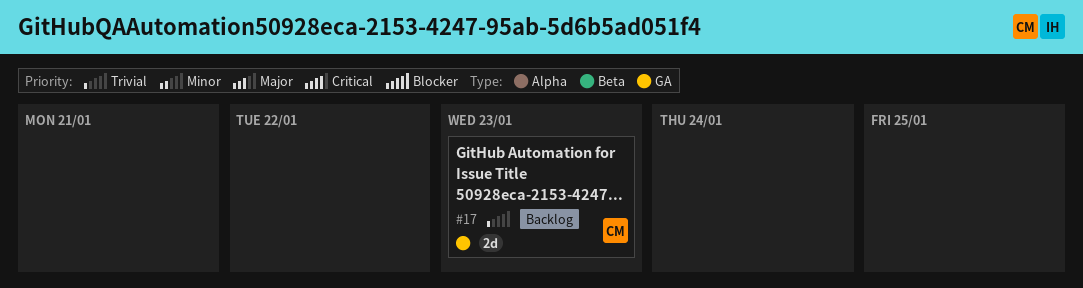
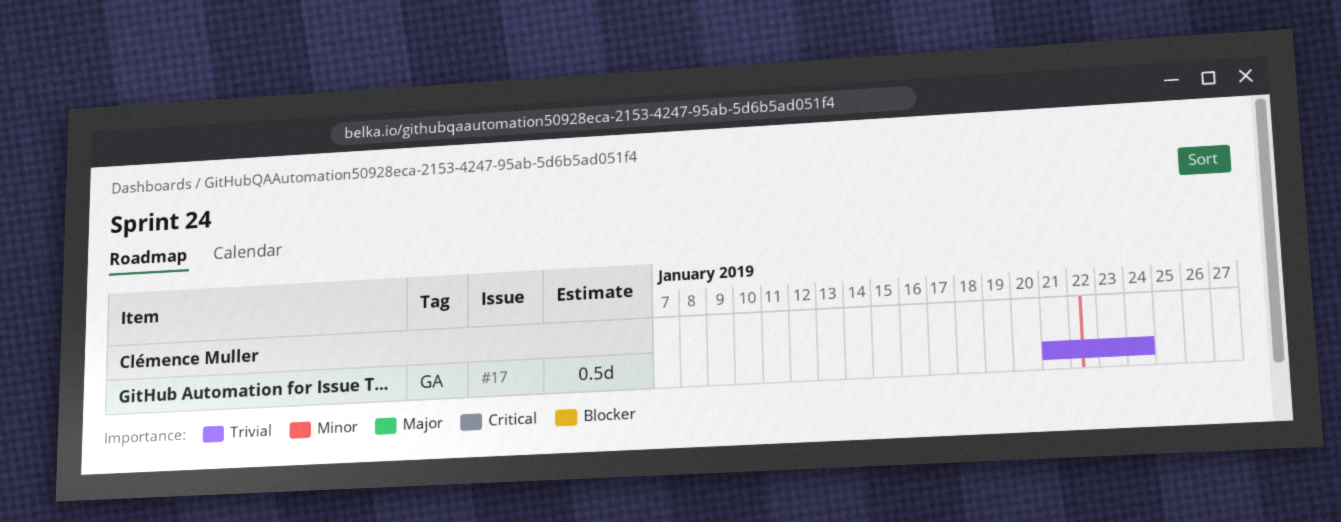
#17, estimate: 2d -> 0.5d
#17, due: Jan 23 -> Jan 24

